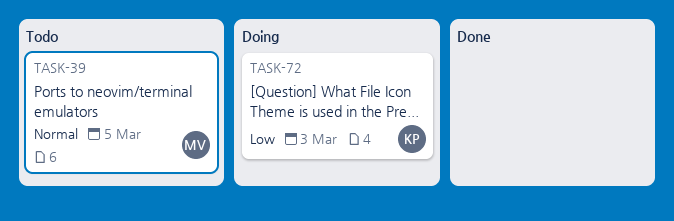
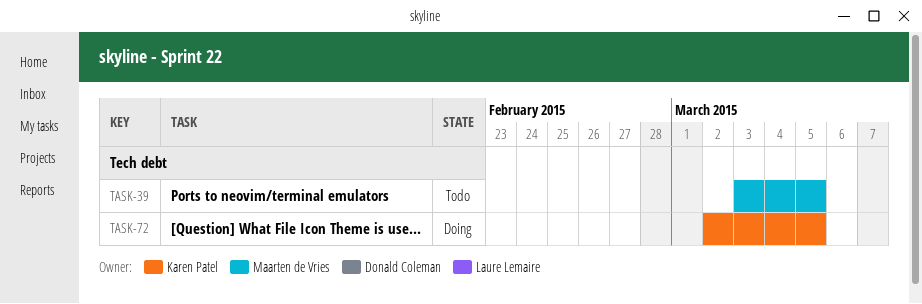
TASK-72, due: Mar 3 -> Mar 5

